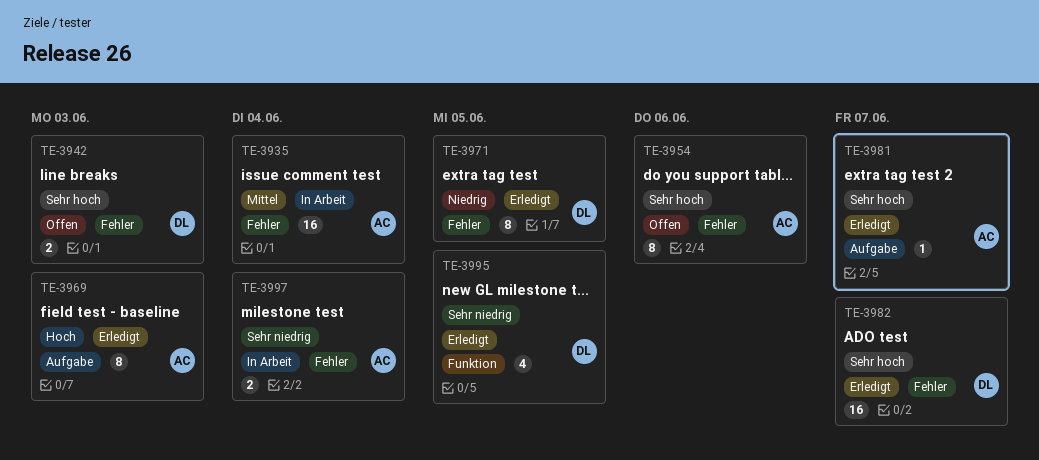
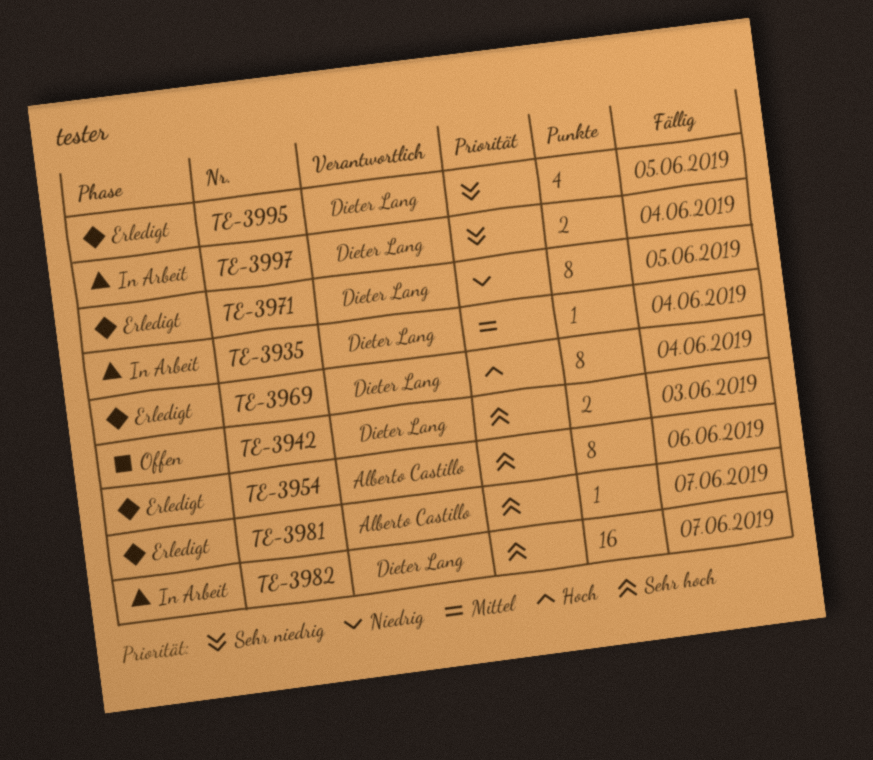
TE-3935, owner: Alberto Castillo -> Dieter Lang
TE-3935, estimate: 16 -> 1
TE-3954, status: Offen -> Erledigt
TE-3969, owner: Alberto Castillo -> Dieter Lang
TE-3969, due: Jun 3 -> Jun 4
TE-3982, status: Erledigt -> In Arbeit
TE-3997, owner: Alberto Castillo -> Dieter Lang

